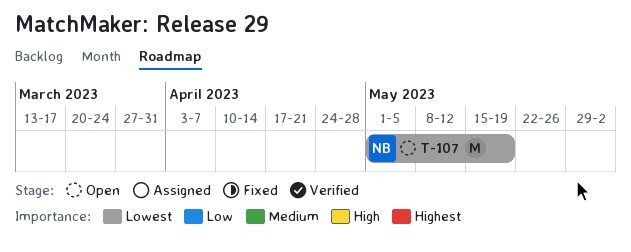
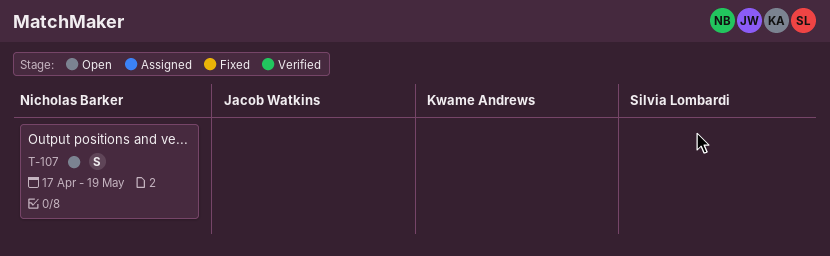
T-107, estimate: M -> S
T-107, start: May 1 -> Apr 17

